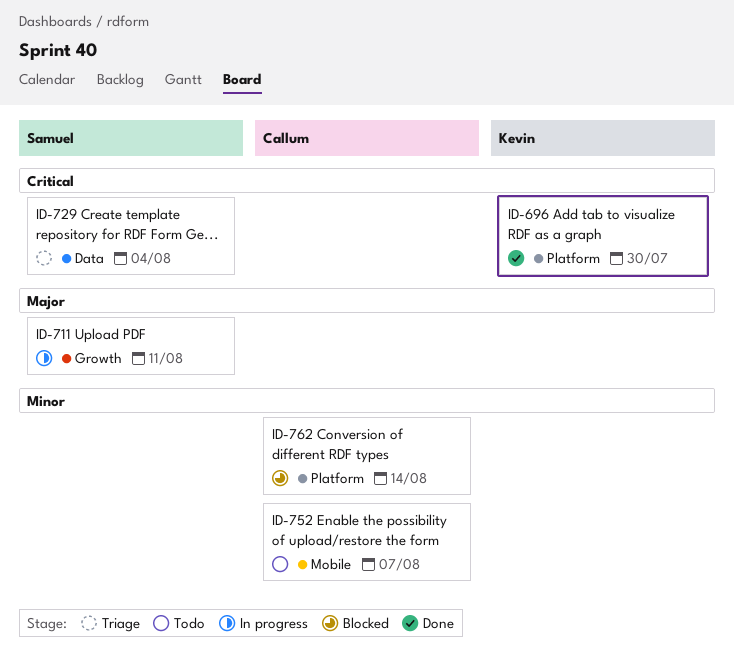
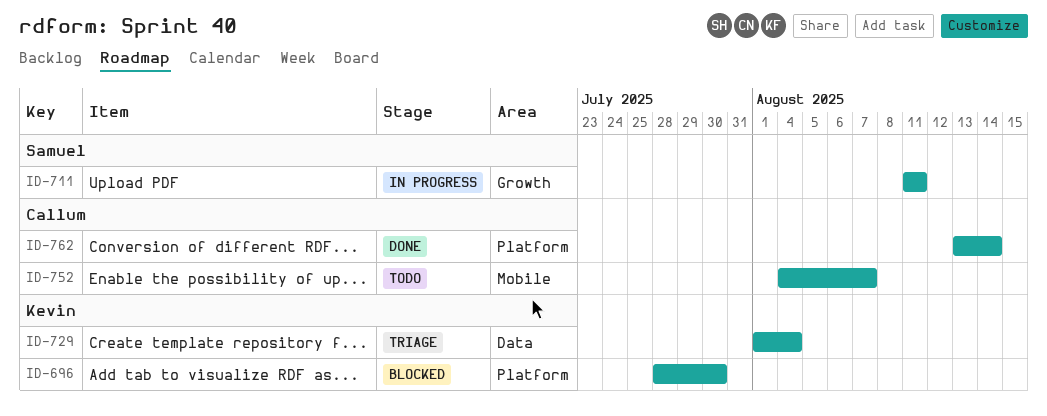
ID-696, status: Done -> Blocked
ID-729, owner: Samuel -> Kevin
ID-762, status: Blocked -> Done

